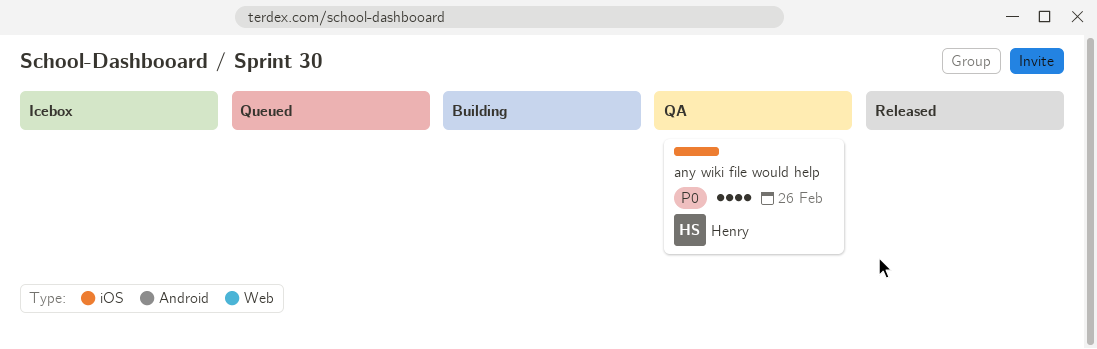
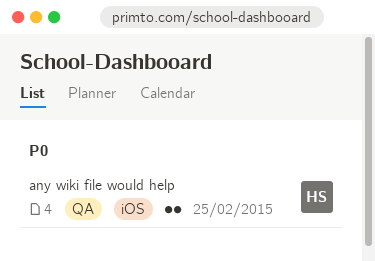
any wiki file would help, estimate: 4 -> 2
any wiki file would help, due: Feb 26 -> Feb 25

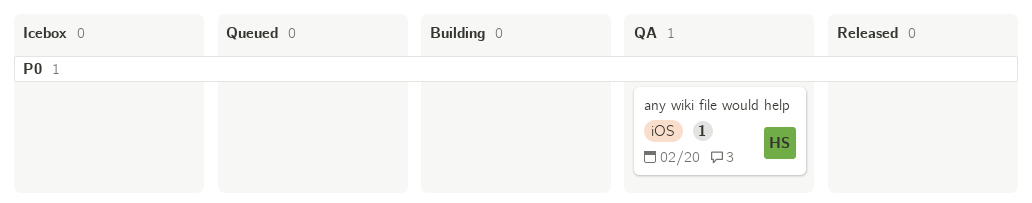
any wiki file would help, estimate: 2 -> 1
any wiki file would help, due: Feb 25 -> Feb 20

